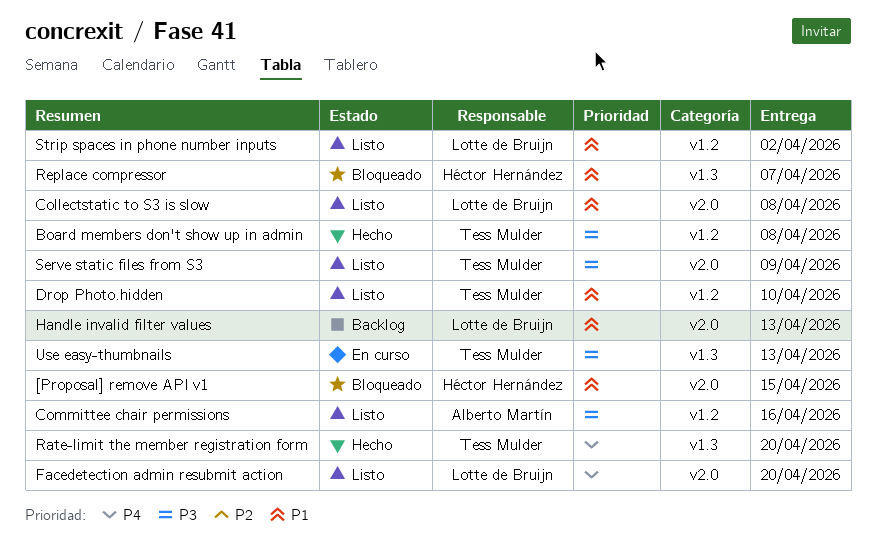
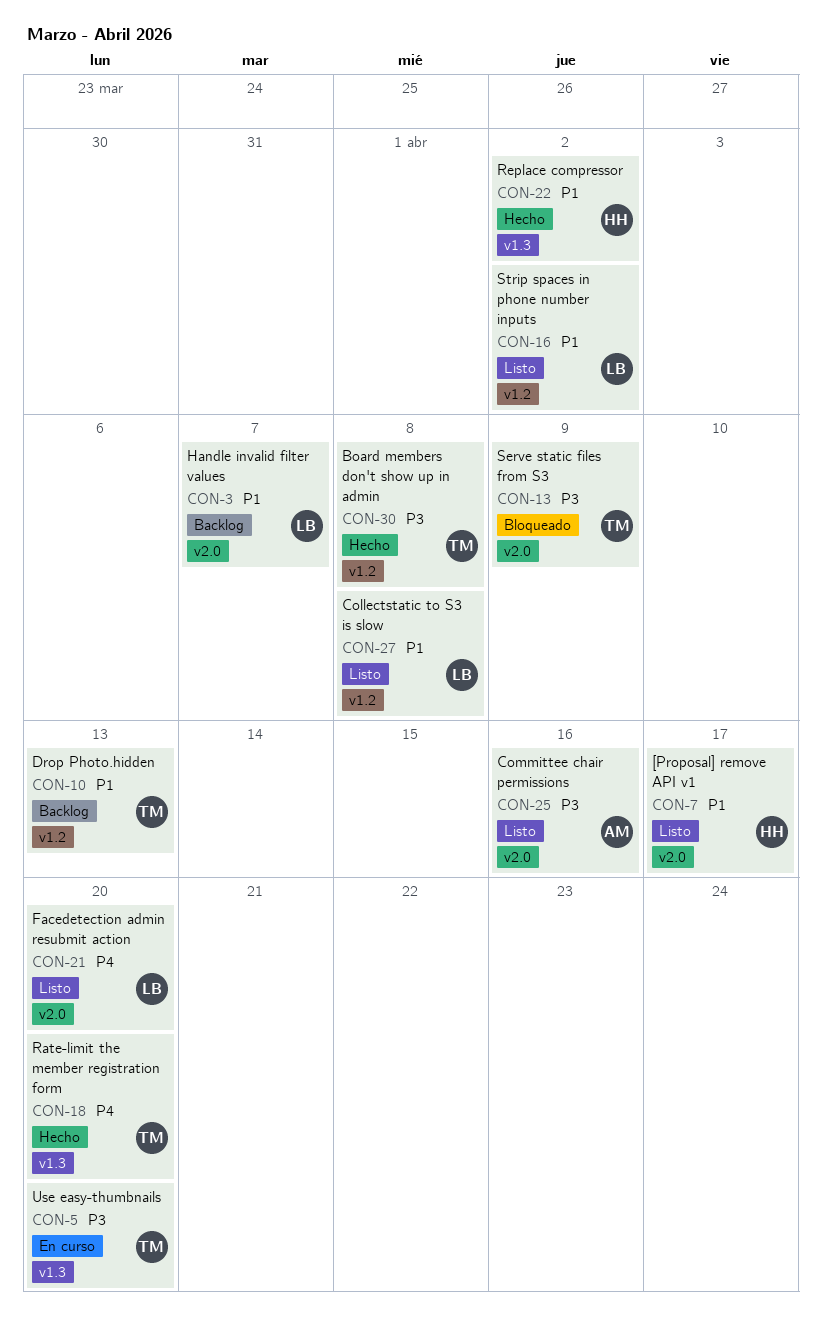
[Proposal] remove API v1, status: Bloqueado -> Listo
[Proposal] remove API v1, due: Apr 15 -> Apr 17
Collectstatic to S3 is slow, label: v2.0 -> v1.2
Committee chair permissions, label: v1.2 -> v2.0
Drop Photo.hidden, status: Listo -> Backlog
Drop Photo.hidden, due: Apr 10 -> Apr 13
Handle invalid filter values, due: Apr 13 -> Apr 7
Replace compressor, status: Bloqueado -> Hecho
Replace compressor, due: Apr 7 -> Apr 2
Serve static files from S3, status: Listo -> Bloqueado
Use easy-thumbnails, due: Apr 13 -> Apr 20

